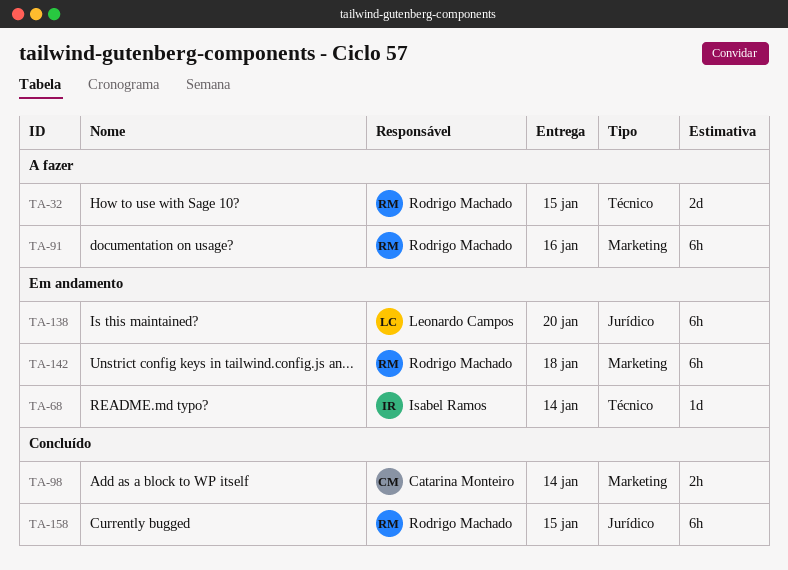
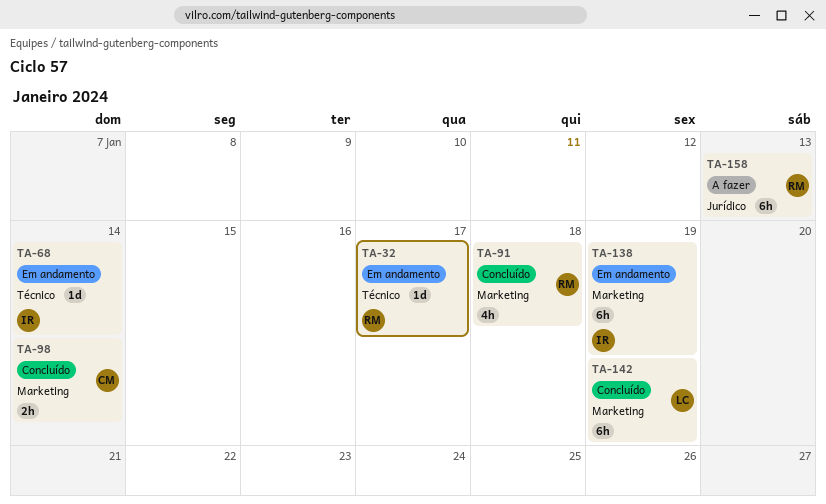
TA-32, status: A fazer -> Em andamento
TA-32, estimate: 2d -> 1d
TA-32, due: Jan 15 -> Jan 17
TA-91, status: A fazer -> Concluído
TA-91, estimate: 6h -> 4h
TA-91, due: Jan 16 -> Jan 18
TA-138, owner: Leonardo Campos -> Isabel Ramos
TA-138, label: Jurídico -> Marketing
TA-138, due: Jan 20 -> Jan 19
TA-142, status: Em andamento -> Concluído
TA-142, owner: Rodrigo Machado -> Leonardo Campos
TA-142, due: Jan 18 -> Jan 19
TA-158, status: Concluído -> A fazer
TA-158, due: Jan 15 -> Jan 13

